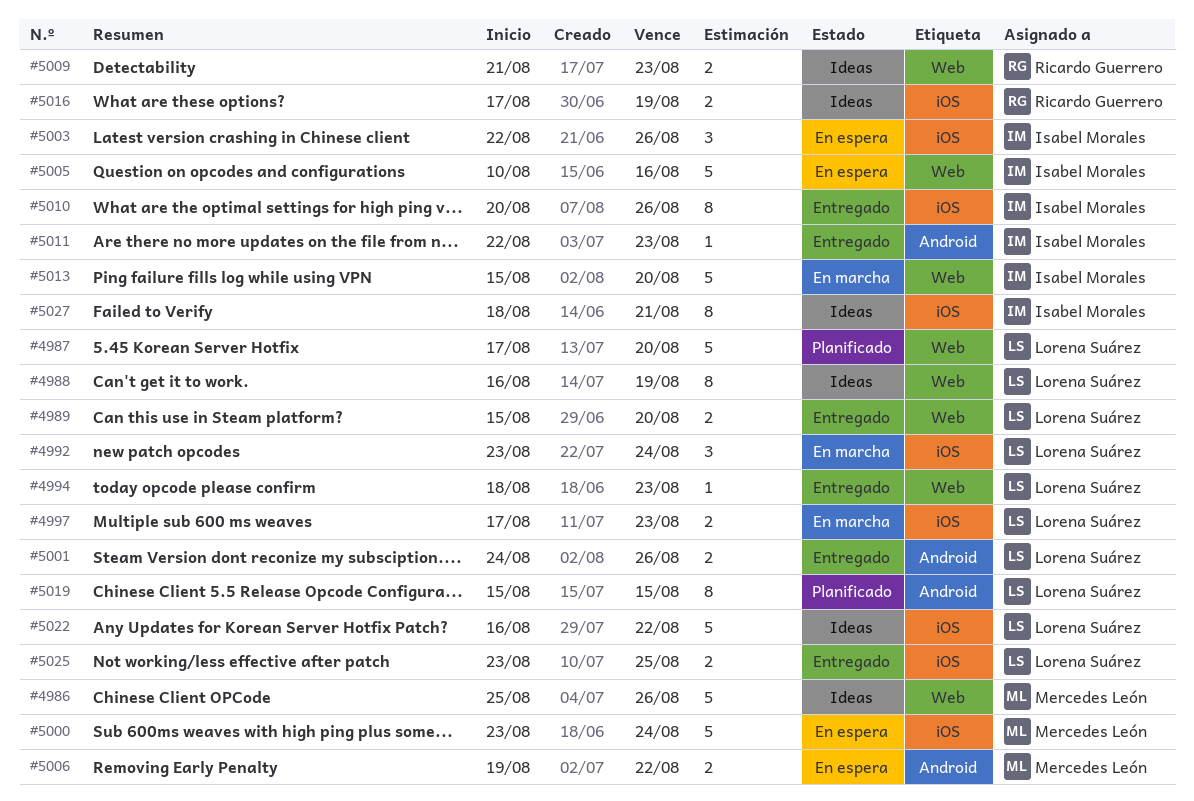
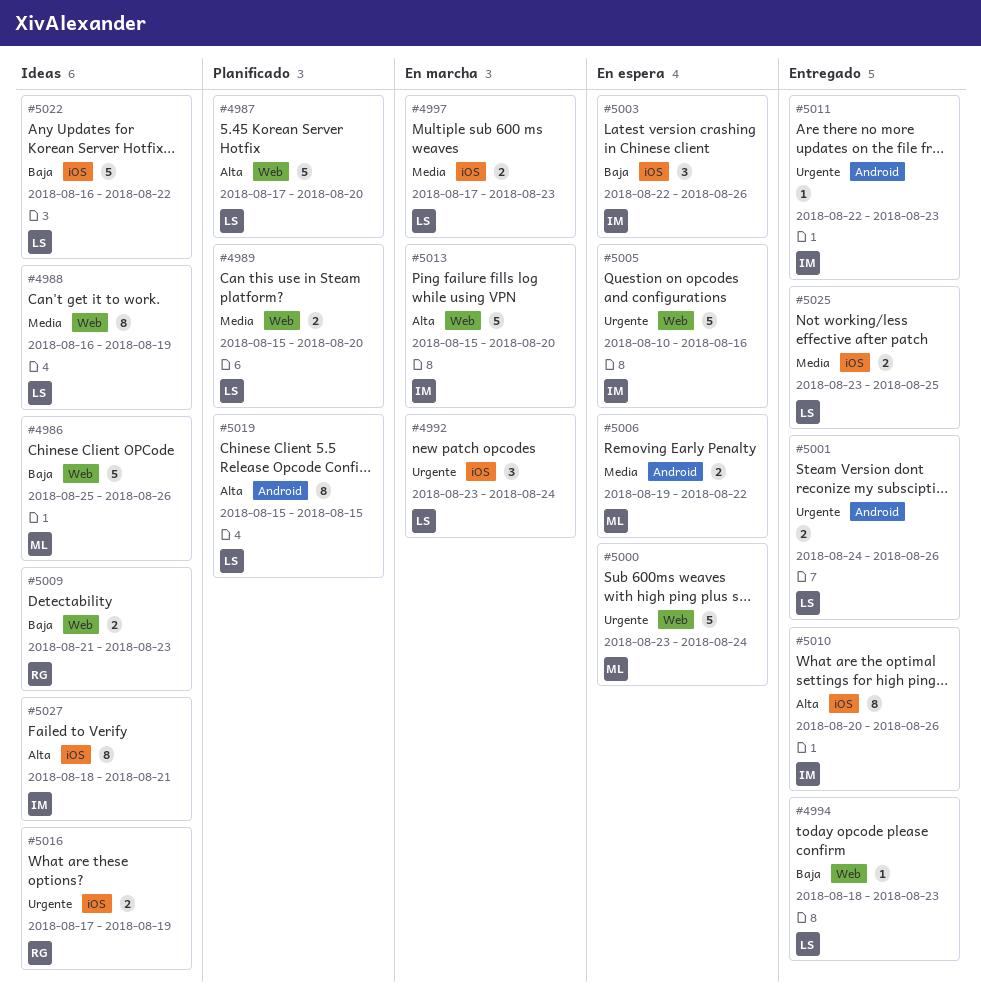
#4989, status: Entregado -> Planificado
#5000, label: iOS -> Web

